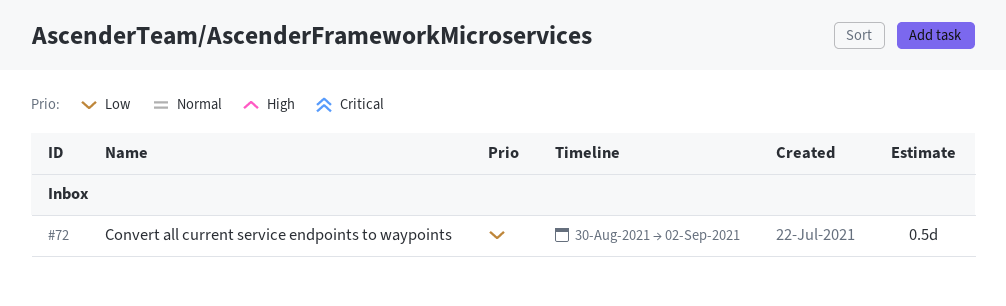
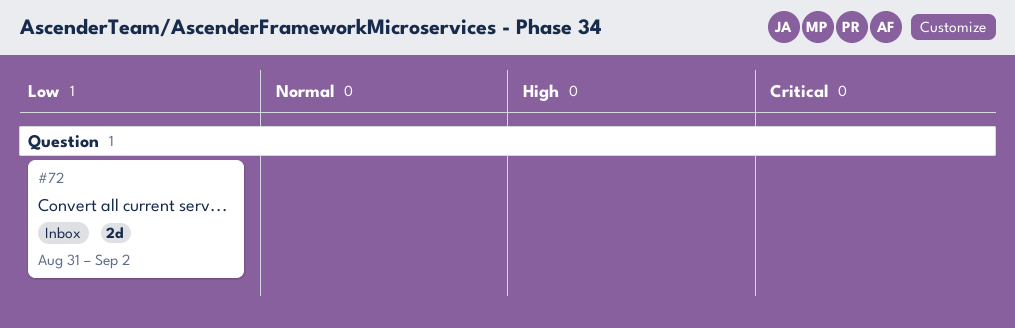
#72, estimate: 0.5d -> 2d
#72, start: Aug 30 -> Aug 31

